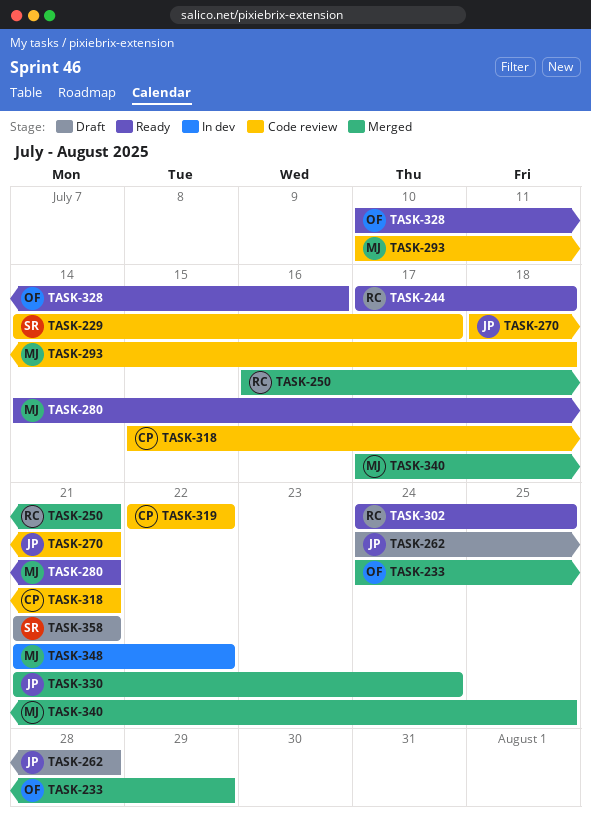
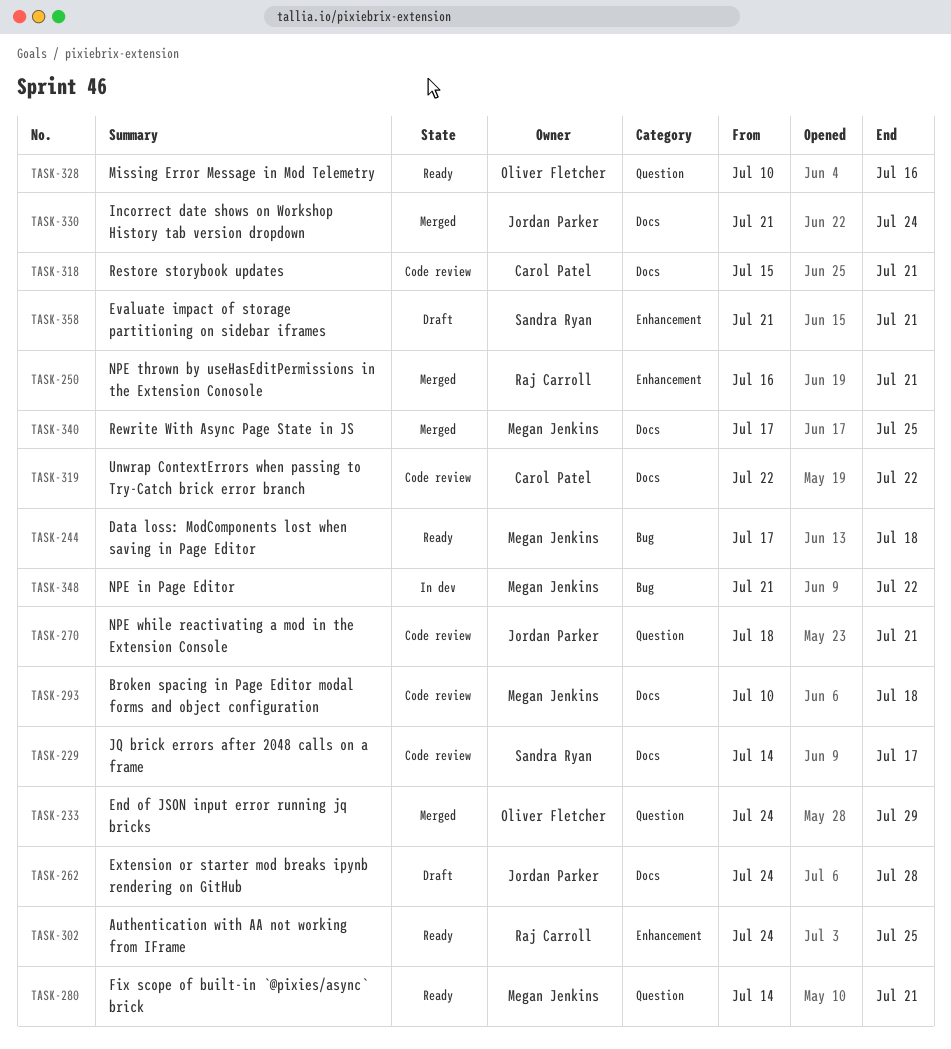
TASK-244, owner: Raj Carroll -> Megan Jenkins

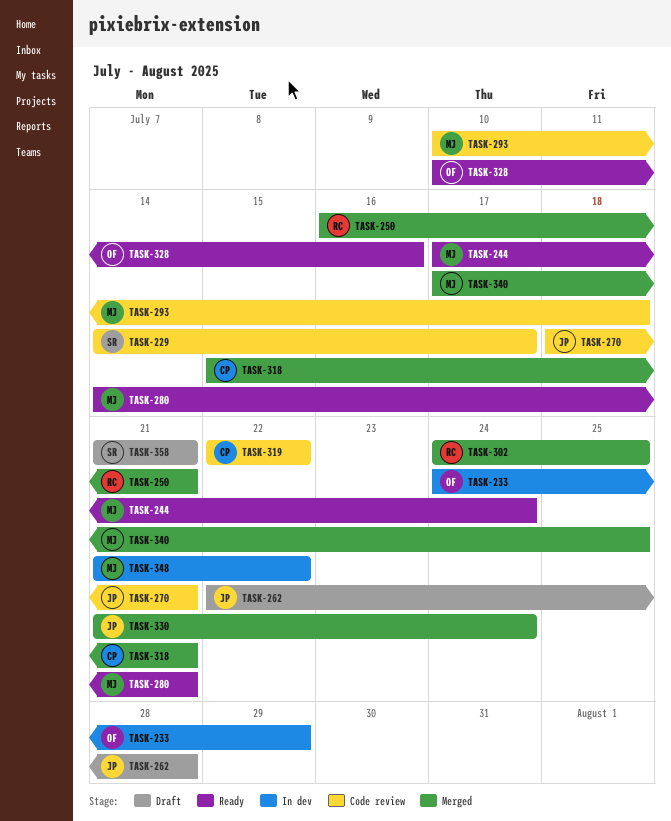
TASK-233, status: Merged -> In dev
TASK-244, due: Jul 18 -> Jul 24
TASK-262, start: Jul 24 -> Jul 22
TASK-302, status: Ready -> Merged
TASK-318, status: Code review -> Merged

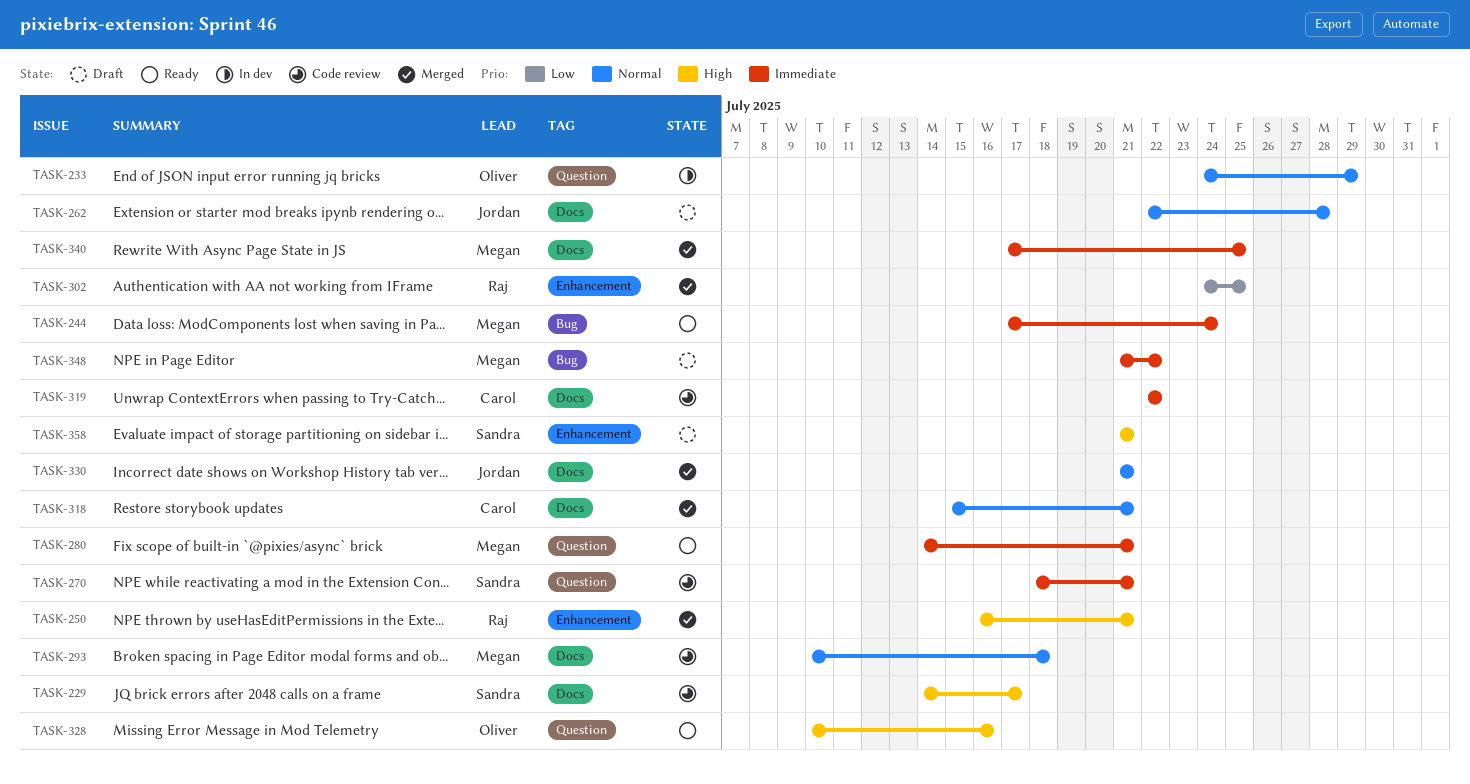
TASK-270, owner: Jordan -> Sandra
TASK-330, due: Jul 24 -> Jul 21
TASK-348, status: In dev -> Draft

